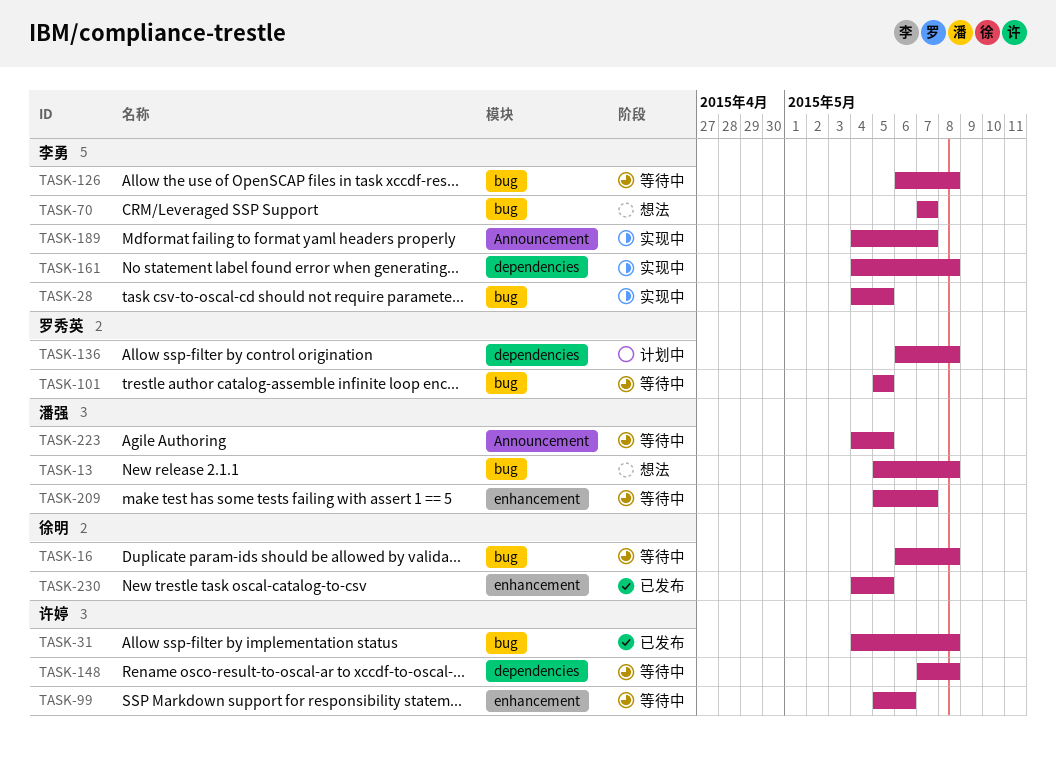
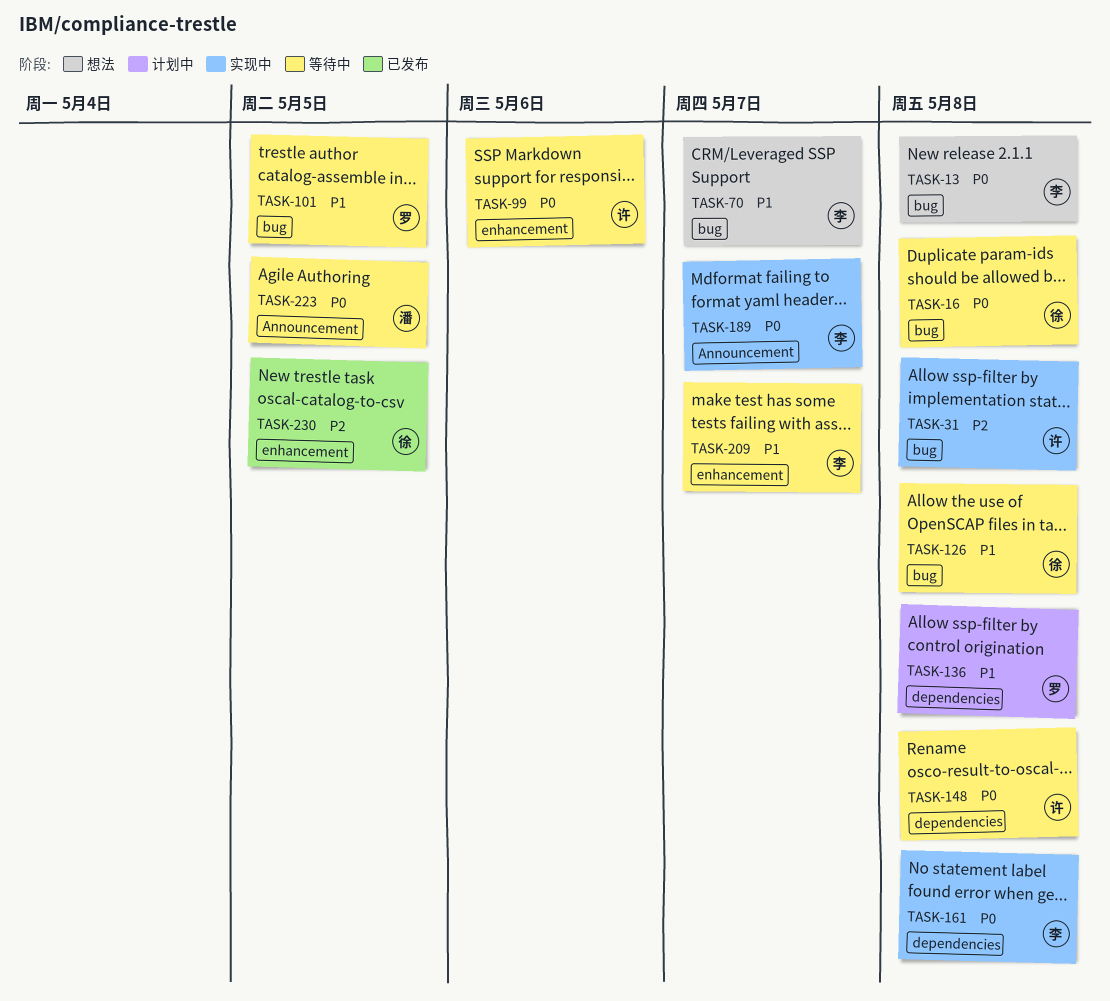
TASK-13, owner: 潘强 -> 李勇
TASK-28: present -> none
TASK-31, status: 已发布 -> 实现中
TASK-126, owner: 李勇 -> 徐明
TASK-209, owner: 潘强 -> 李勇

